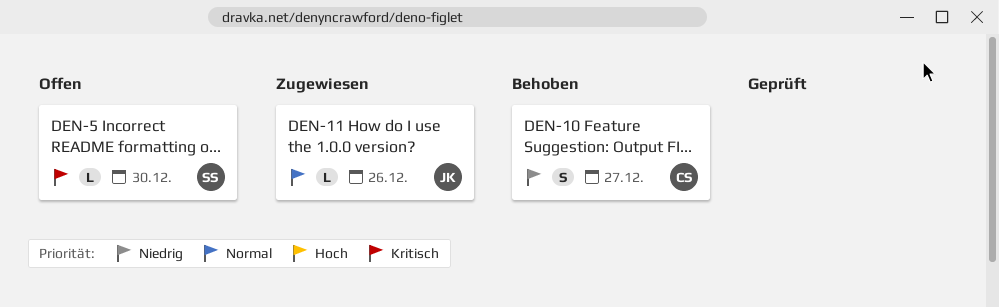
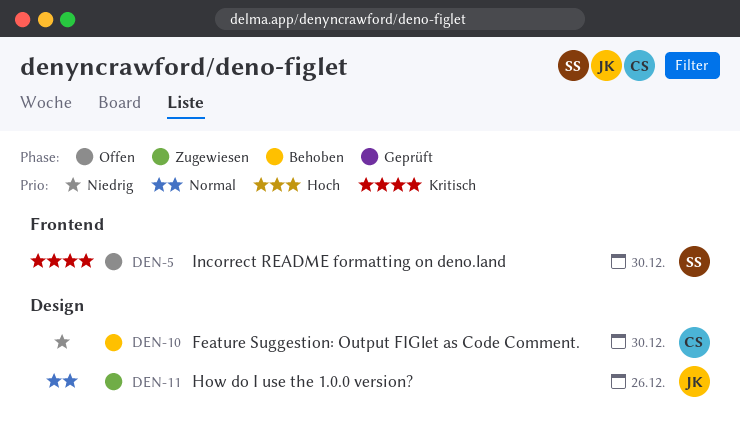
DEN-10, due: Dec 27 -> Dec 30

